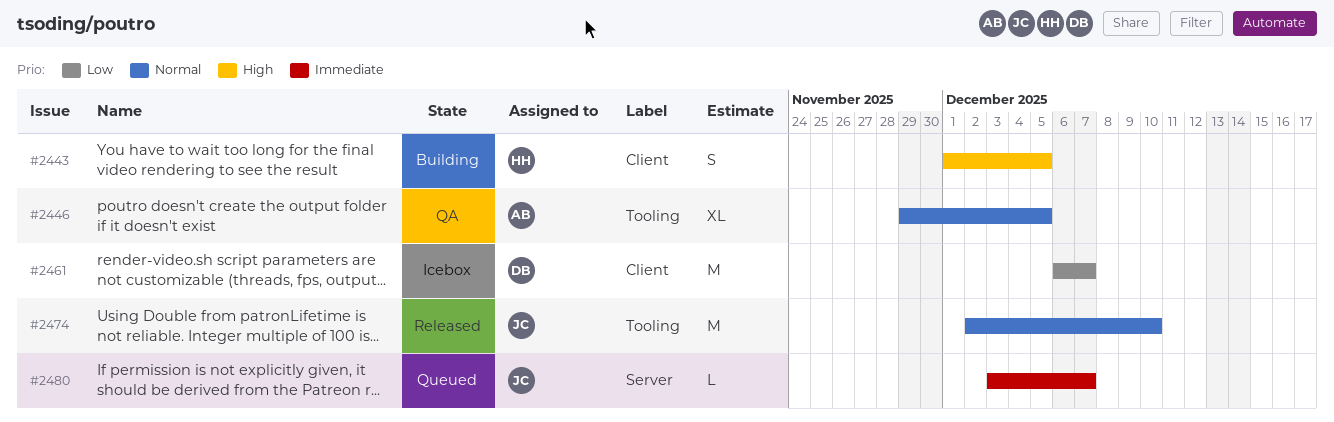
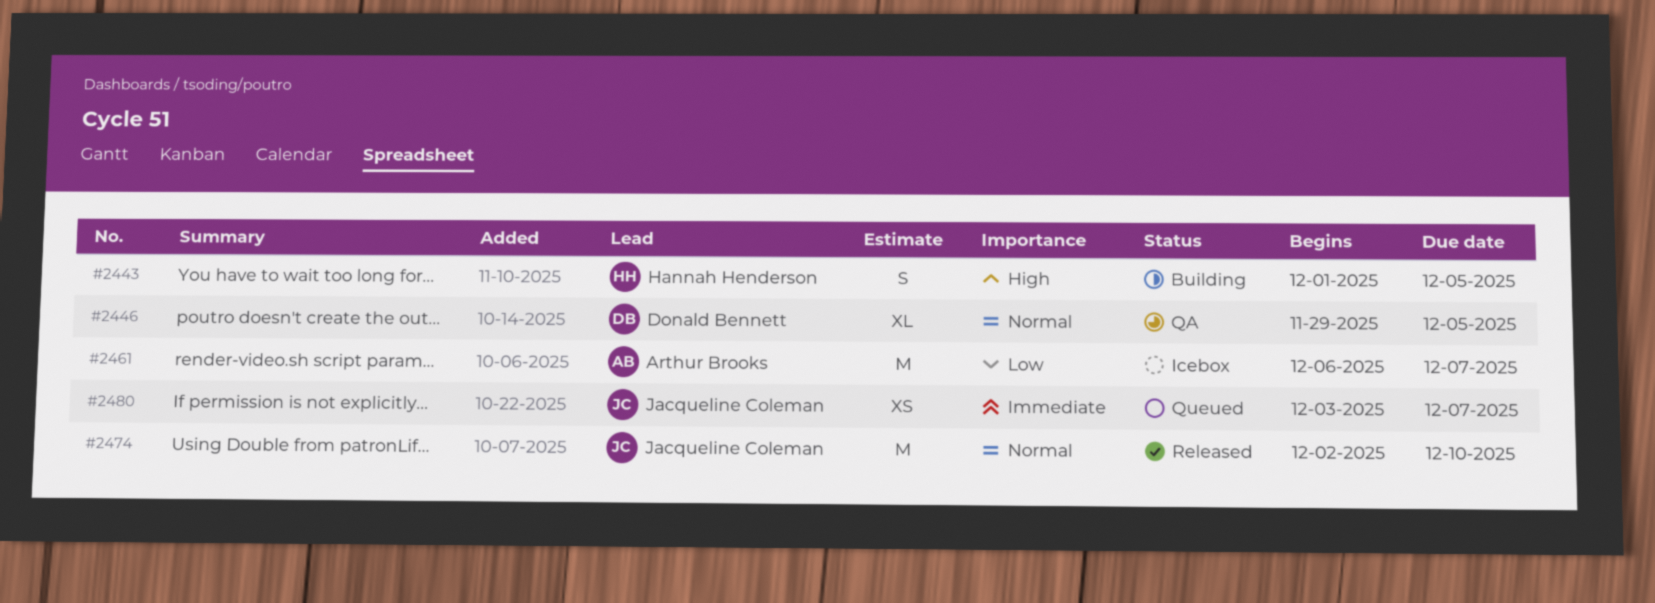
#2446, owner: Arthur Brooks -> Donald Bennett
#2461, owner: Donald Bennett -> Arthur Brooks
#2480, estimate: L -> XS

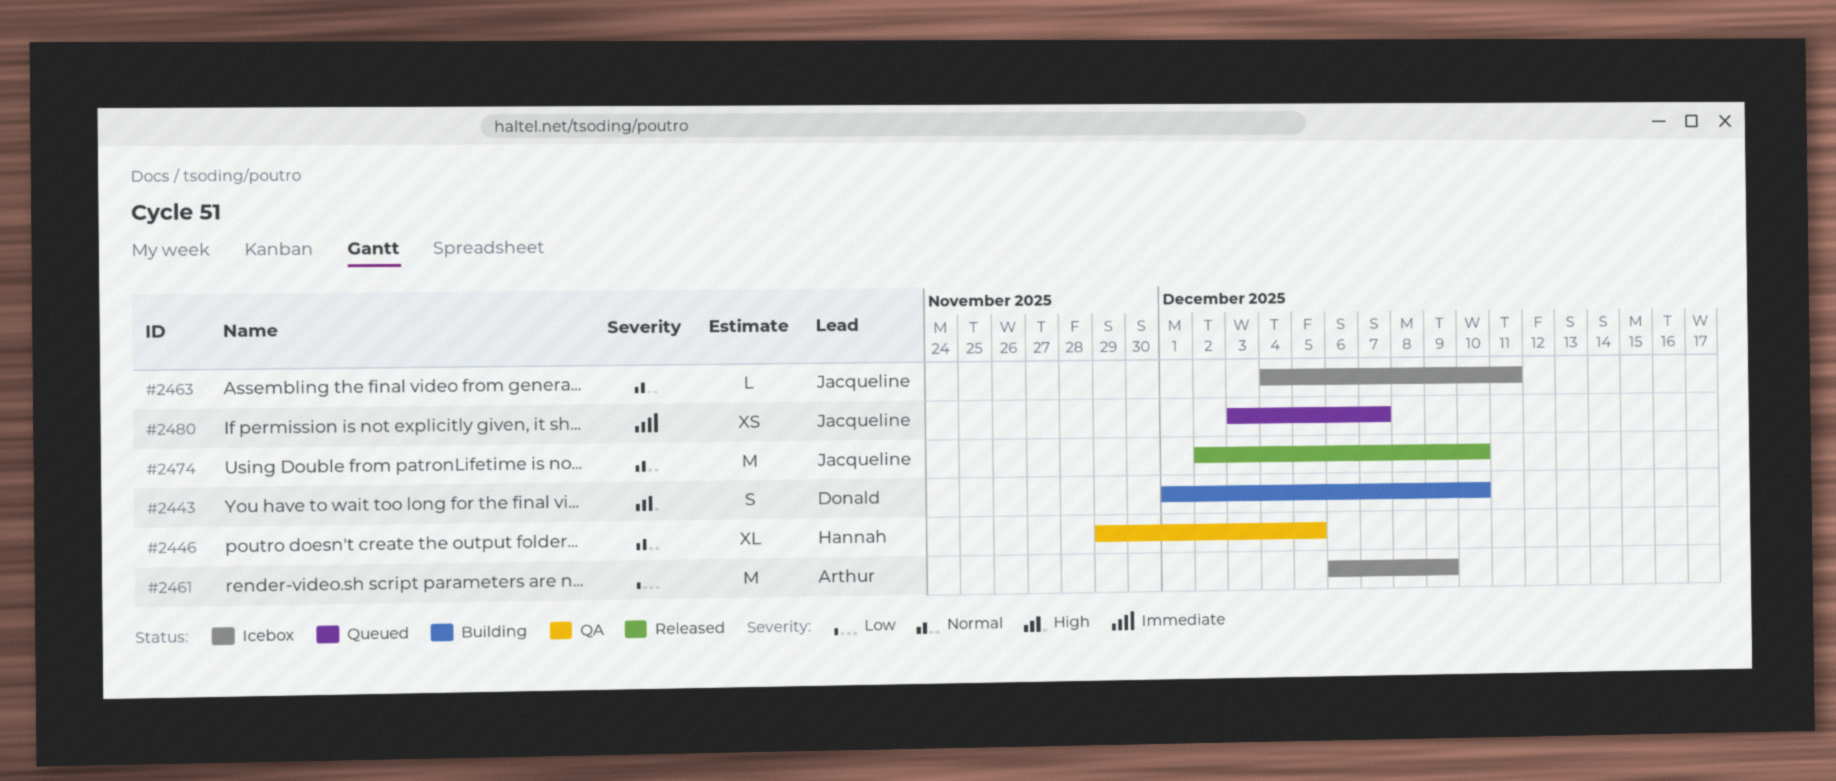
#2443, owner: Hannah Henderson -> Donald Bennett
#2443, due: Dec 5 -> Dec 10
#2446, owner: Donald Bennett -> Hannah Henderson
#2461, due: Dec 7 -> Dec 9
#2463: none -> present

